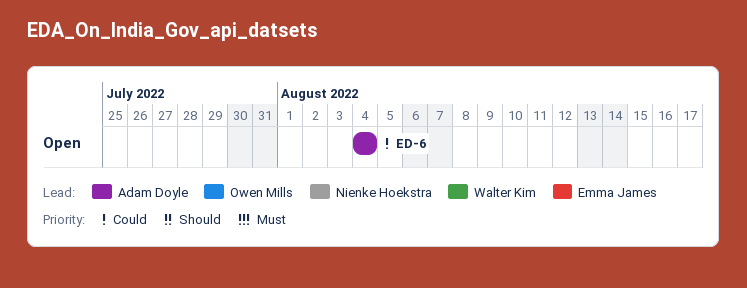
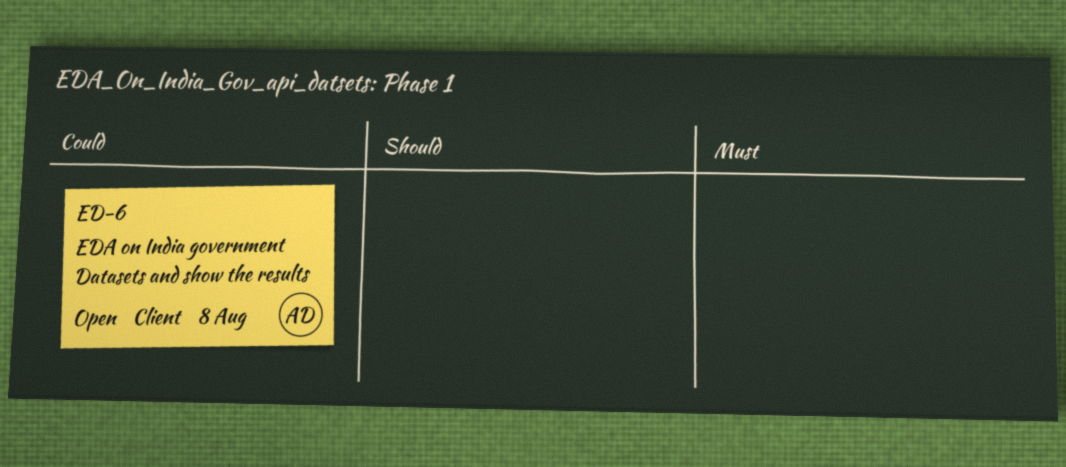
ED-6, due: Aug 4 -> Aug 8

